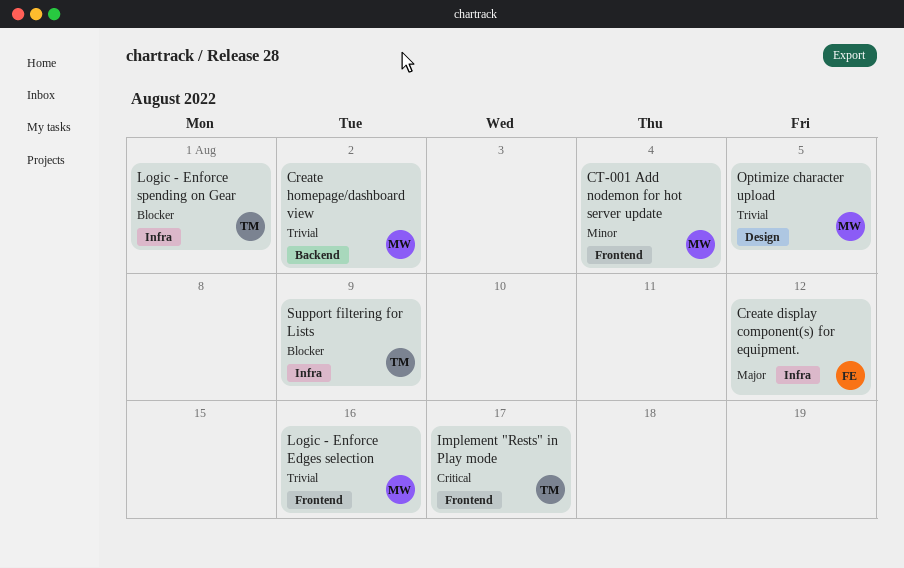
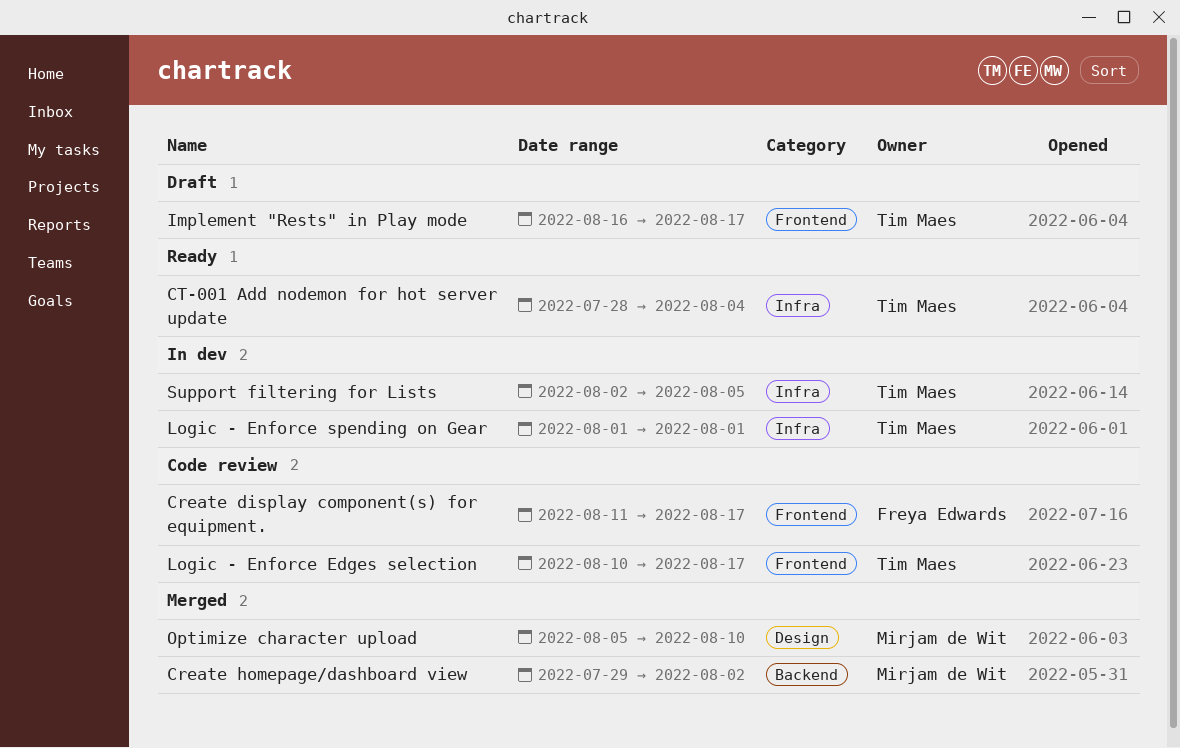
Create display component(s) for equipment., label: Infra -> Frontend
Create display component(s) for equipment., due: Aug 12 -> Aug 17
CT-001 Add nodemon for hot server update, owner: Mirjam de Wit -> Tim Maes
CT-001 Add nodemon for hot server update, label: Frontend -> Infra
Logic - Enforce Edges selection, owner: Mirjam de Wit -> Tim Maes
Logic - Enforce Edges selection, due: Aug 16 -> Aug 17
Optimize character upload, due: Aug 5 -> Aug 10
Support filtering for Lists, due: Aug 9 -> Aug 5

